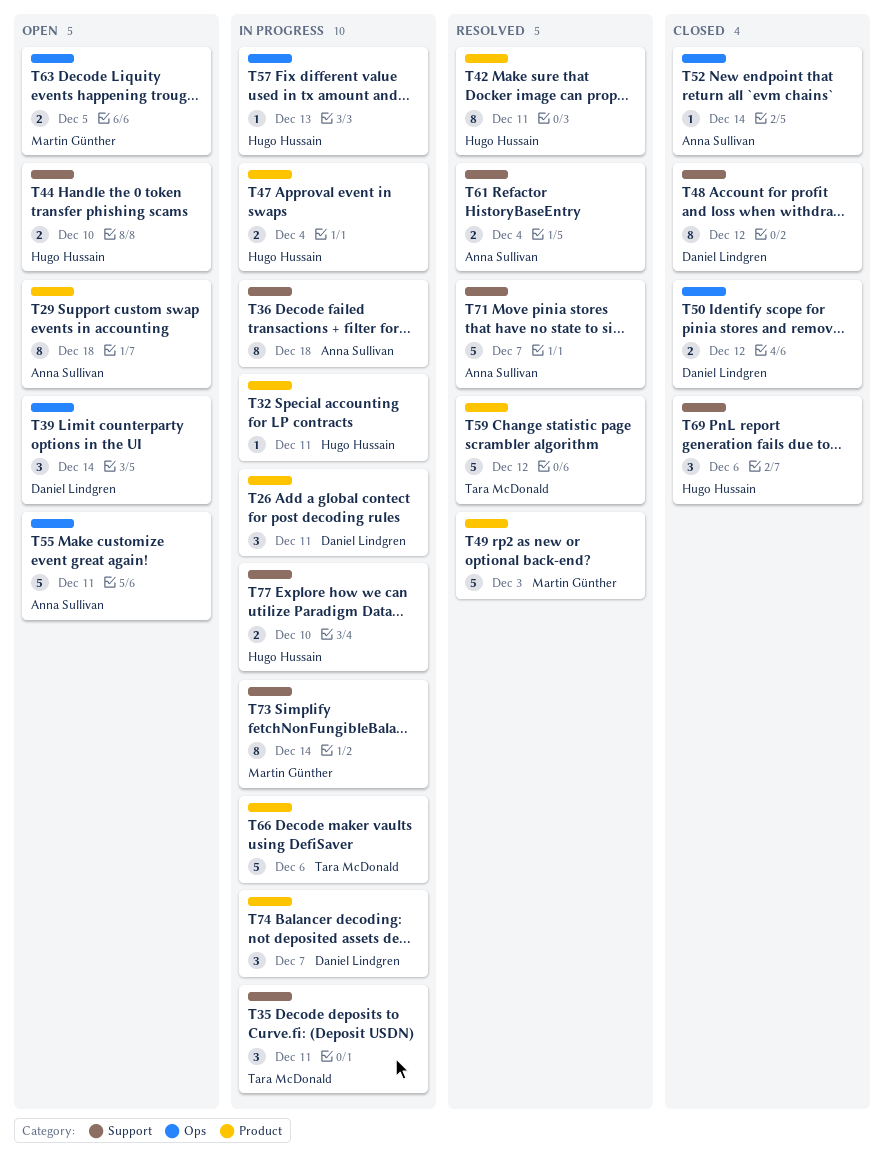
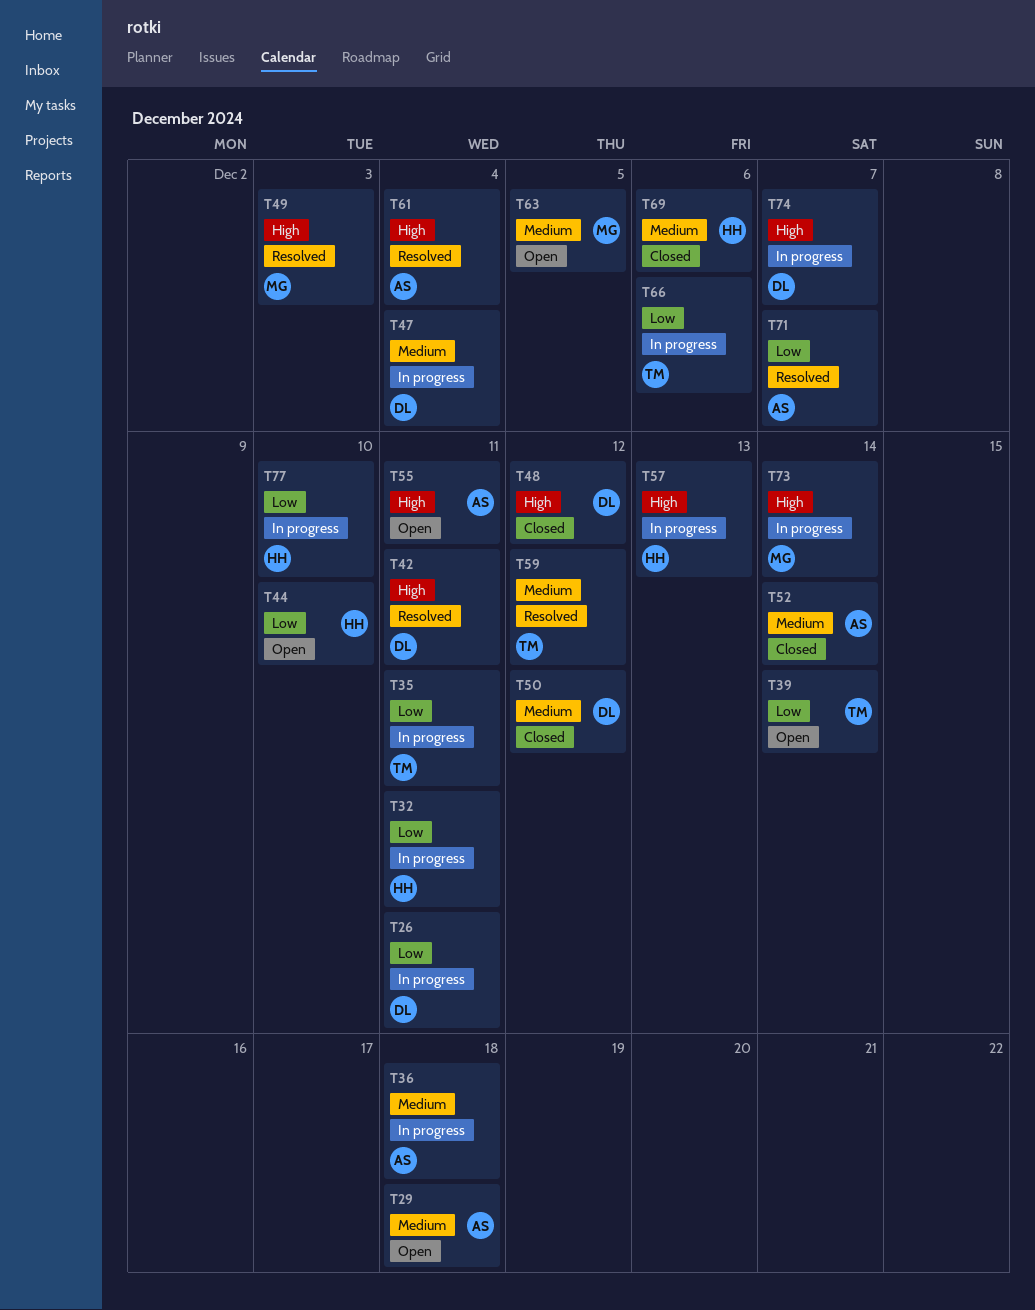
T39, owner: Daniel Lindgren -> Tara McDonald
T42, owner: Hugo Hussain -> Daniel Lindgren
T47, owner: Hugo Hussain -> Daniel Lindgren

